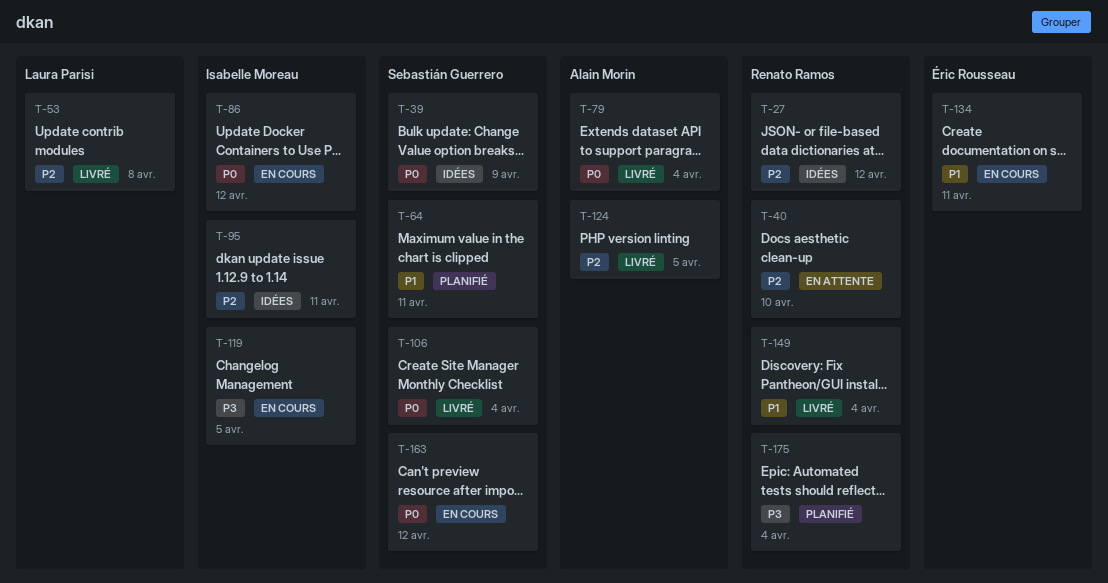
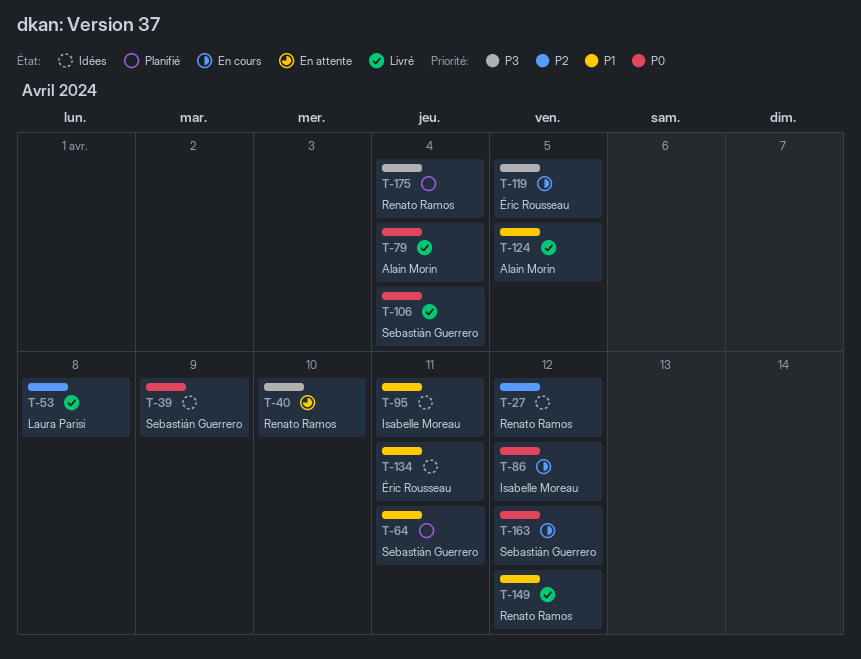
T-40, priority: P2 -> P3
T-95, priority: P2 -> P1
T-119, owner: Isabelle Moreau -> Éric Rousseau
T-124, priority: P2 -> P1
T-134, status: En cours -> Idées
T-149, due: Apr 4 -> Apr 12

